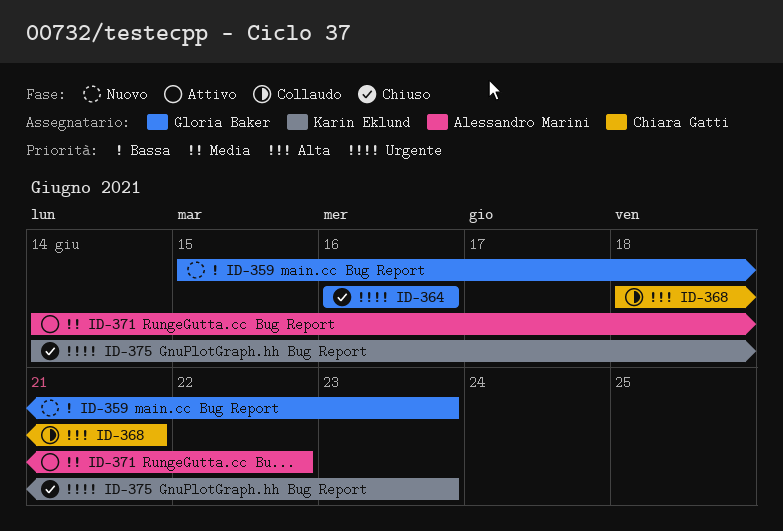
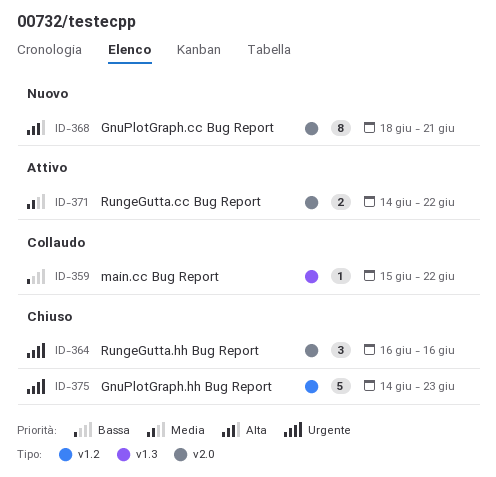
ID-359, status: Nuovo -> Collaudo
ID-359, due: Jun 23 -> Jun 22
ID-368, status: Collaudo -> Nuovo

